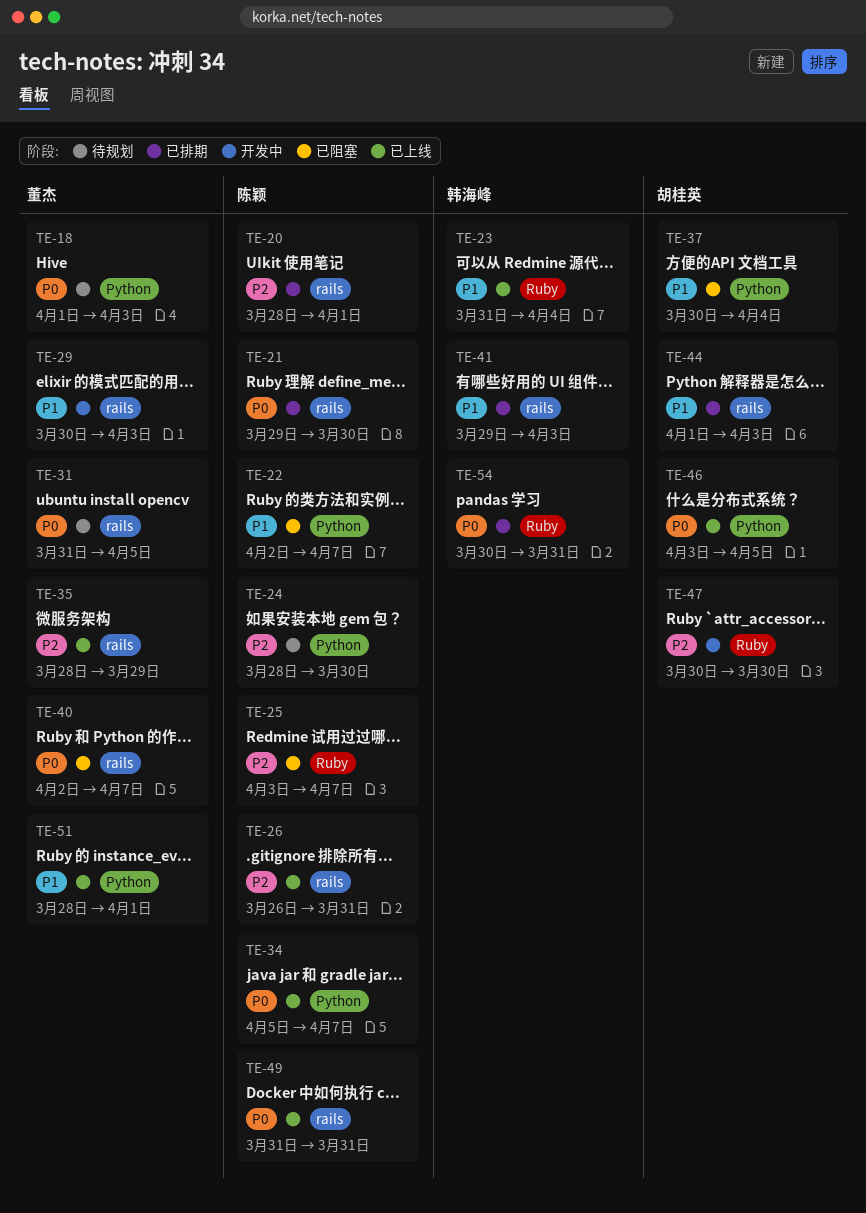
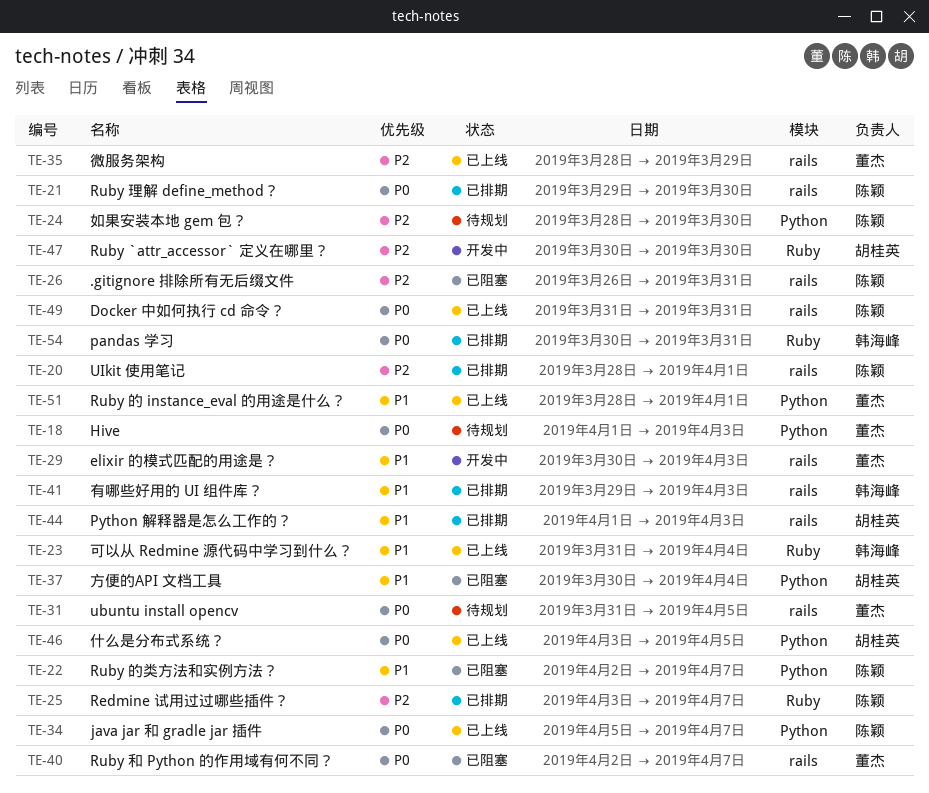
TE-25, status: 已阻塞 -> 已排期
TE-26, status: 已上线 -> 已阻塞

